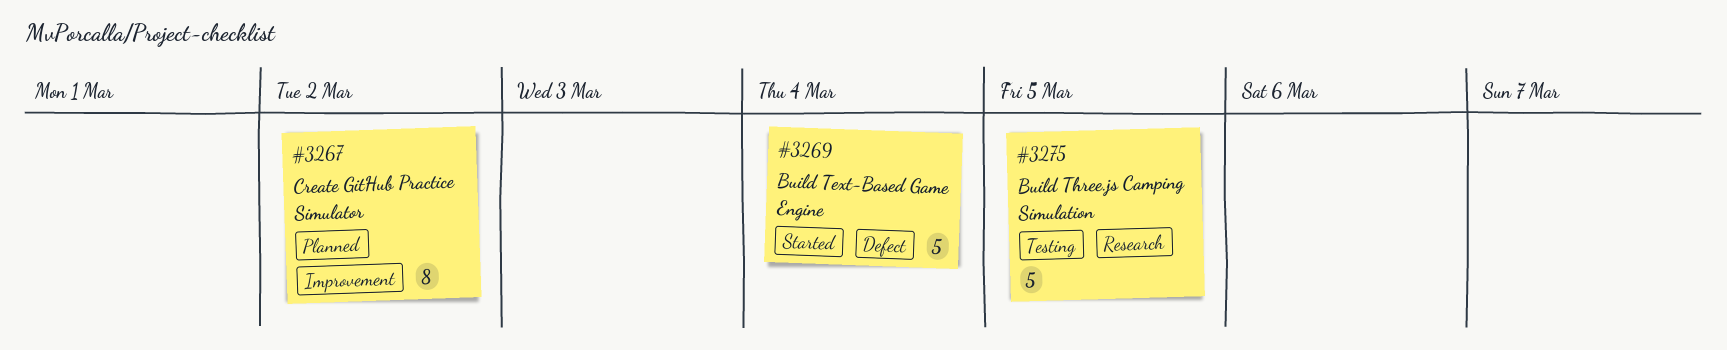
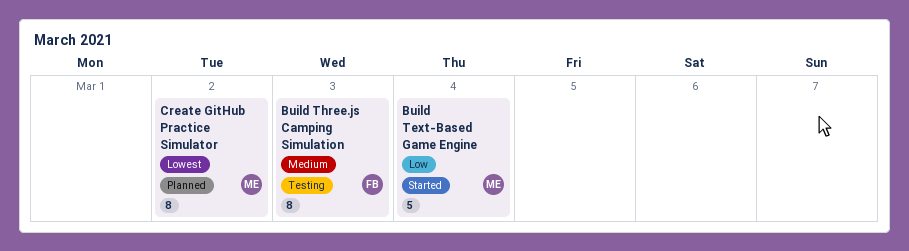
Build Three.js Camping Simulation, estimate: 5 -> 8
Build Three.js Camping Simulation, due: Mar 5 -> Mar 3

